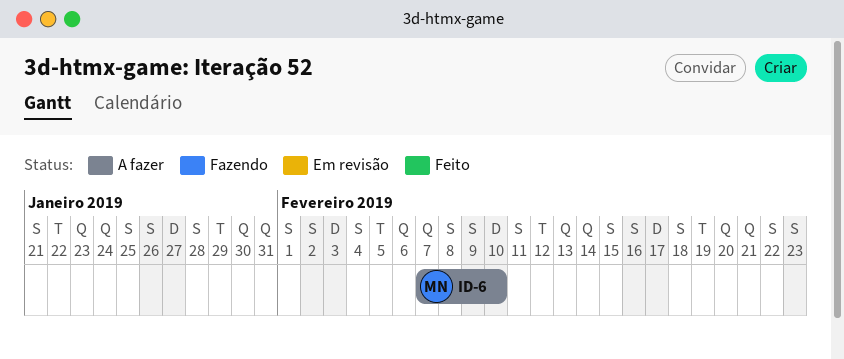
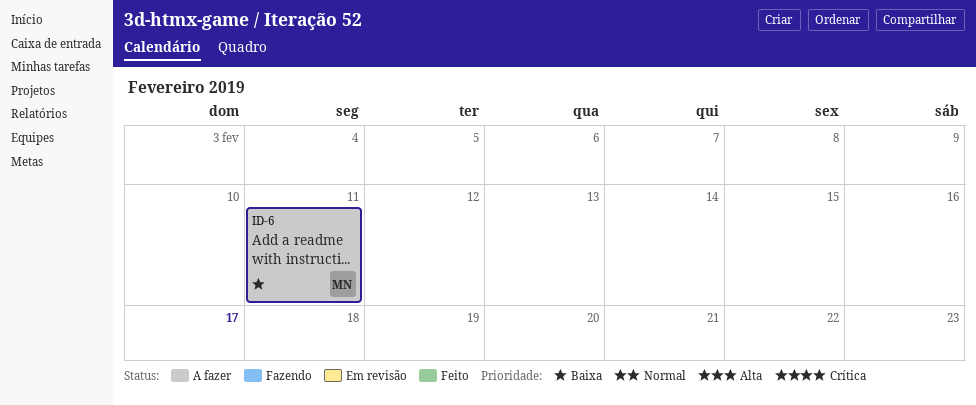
ID-6, due: Feb 10 -> Feb 11

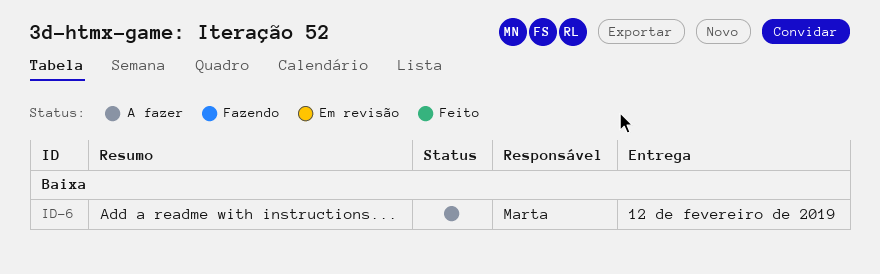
ID-6, due: Feb 11 -> Feb 12

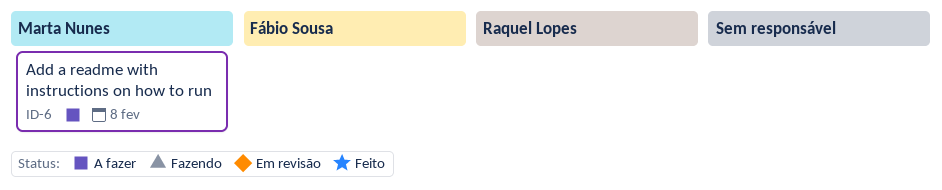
ID-6, due: Feb 12 -> Feb 8

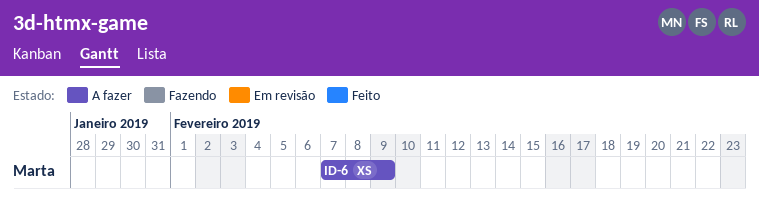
ID-6, due: Feb 8 -> Feb 9

